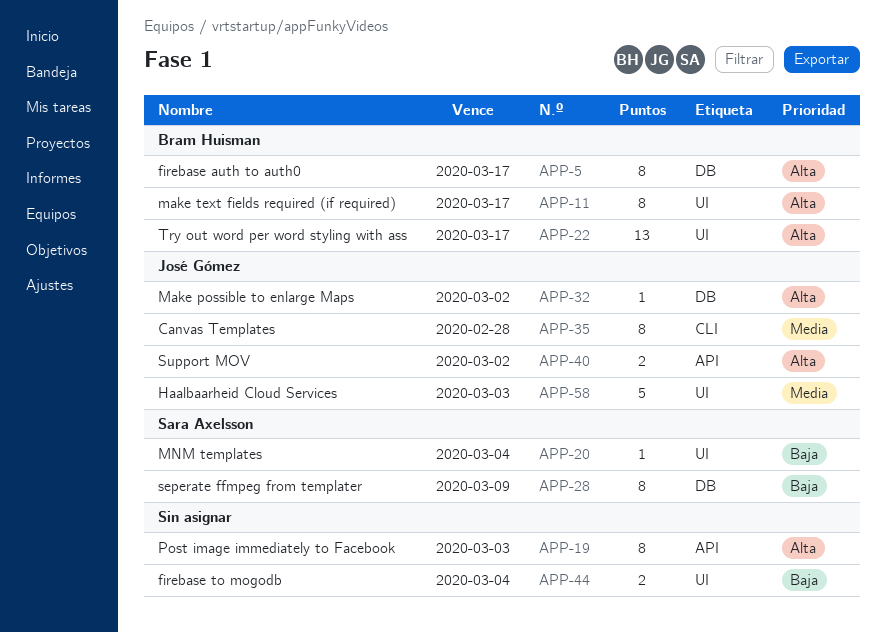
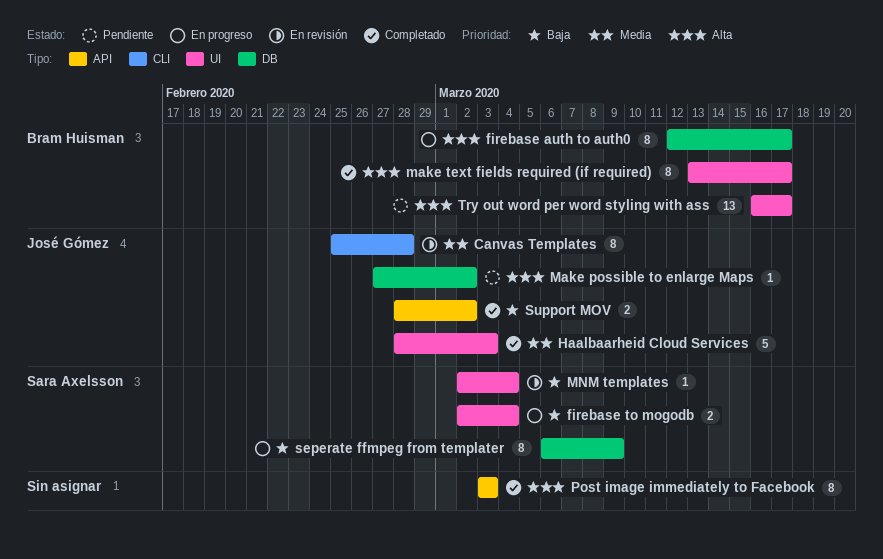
firebase to mogodb, owner: none -> Sara Axelsson
Support MOV, priority: Alta -> Baja

